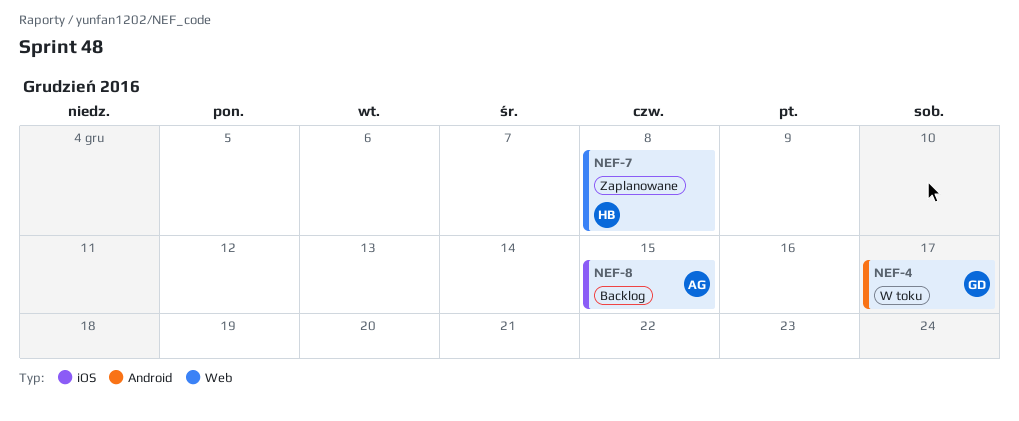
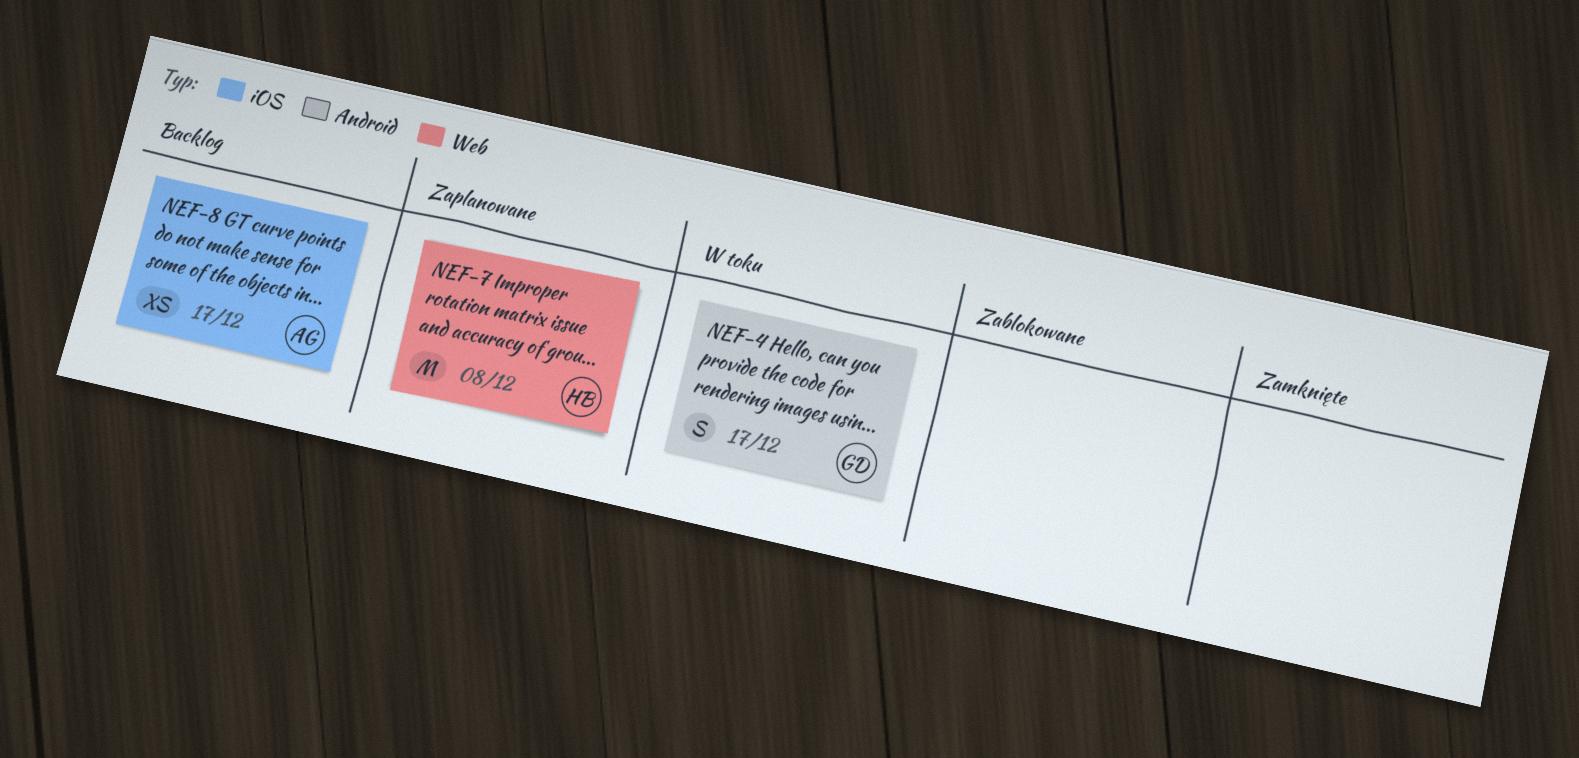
NEF-8, due: Dec 15 -> Dec 17

